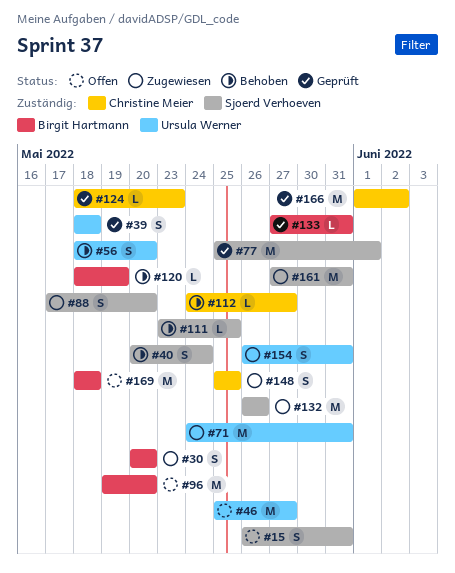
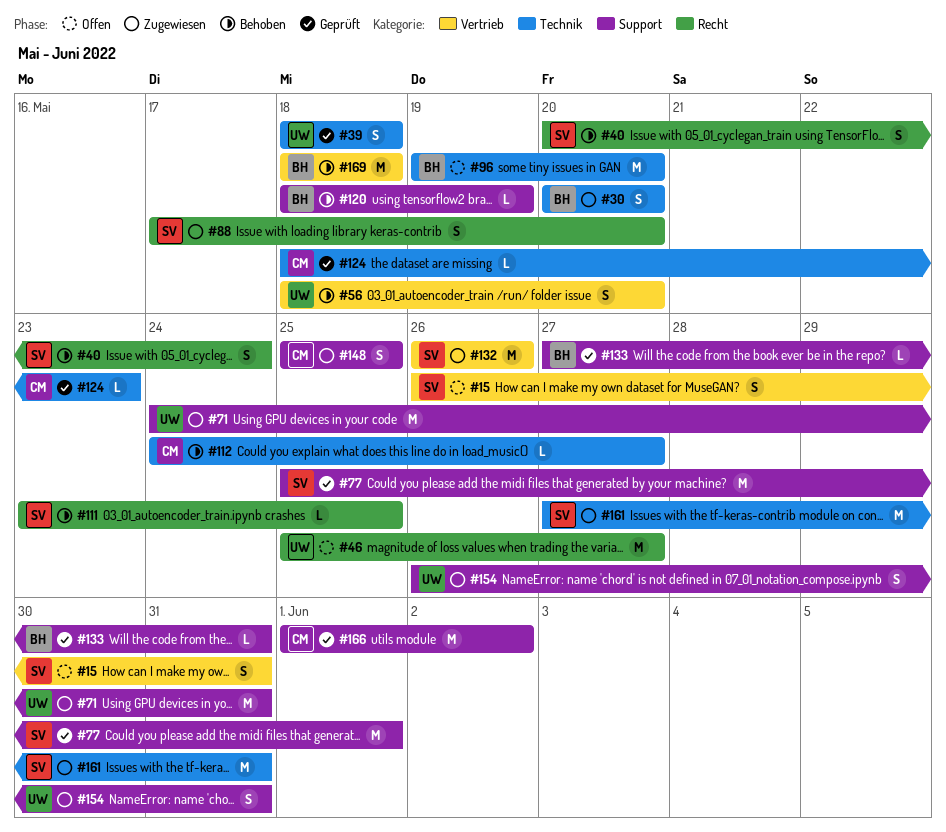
#169, status: Offen -> Behoben

